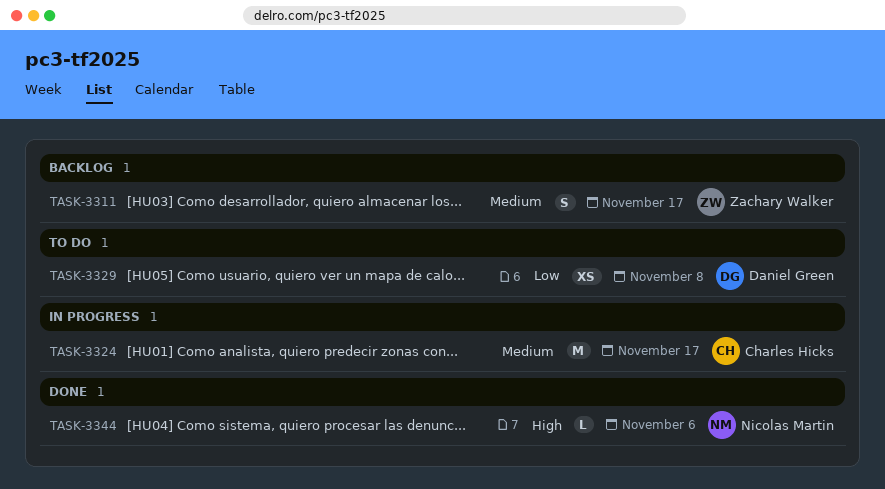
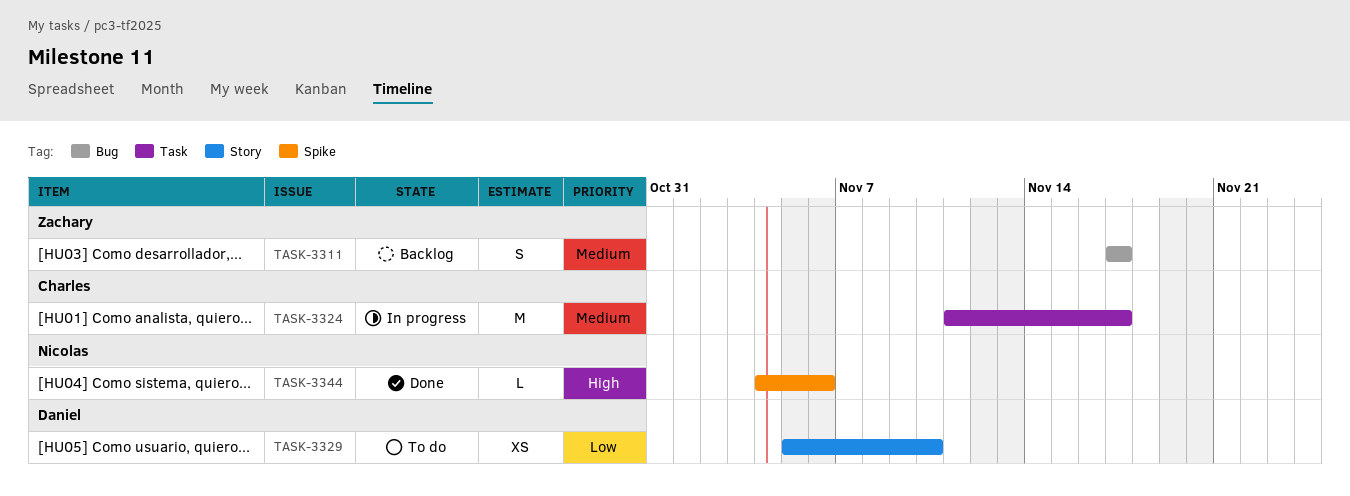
TASK-3329, due: Nov 8 -> Nov 10

